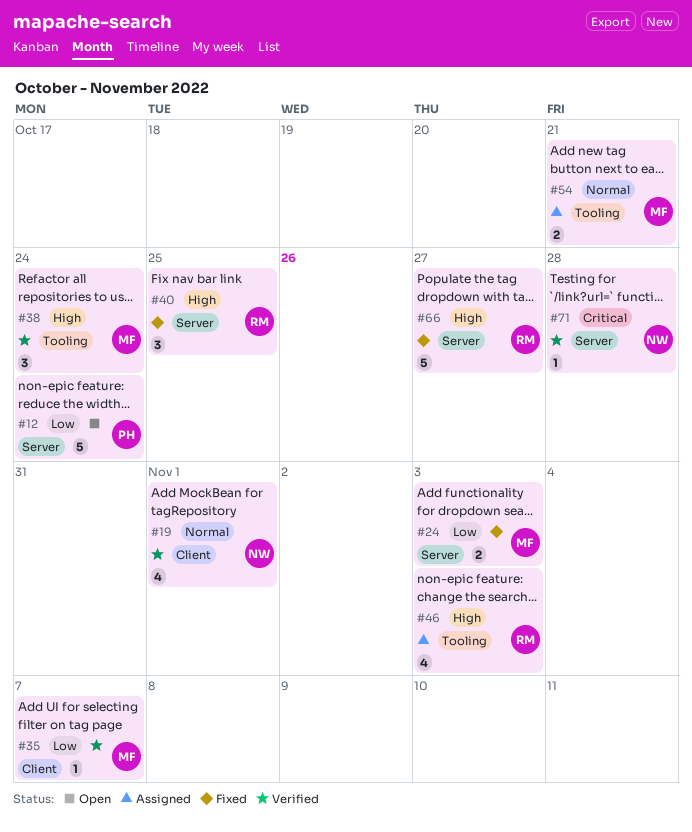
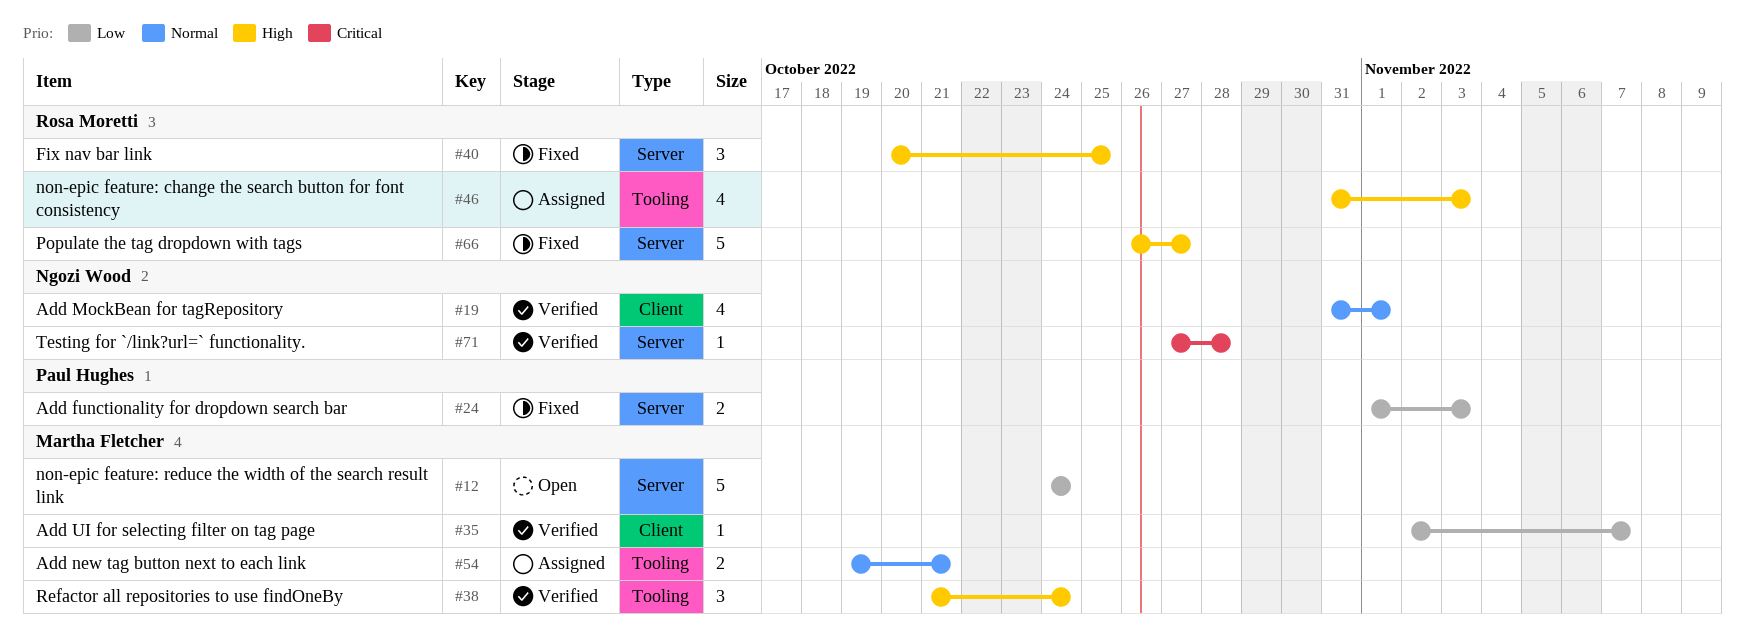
#12, owner: Paul Hughes -> Martha Fletcher
#24, owner: Martha Fletcher -> Paul Hughes

